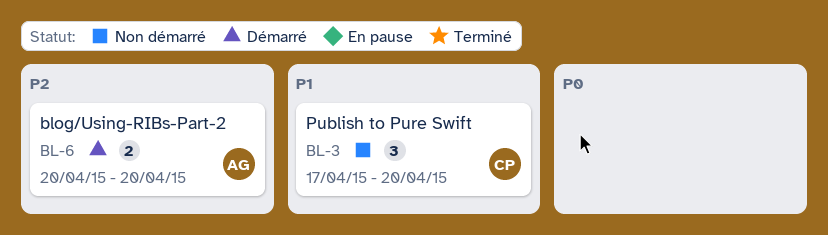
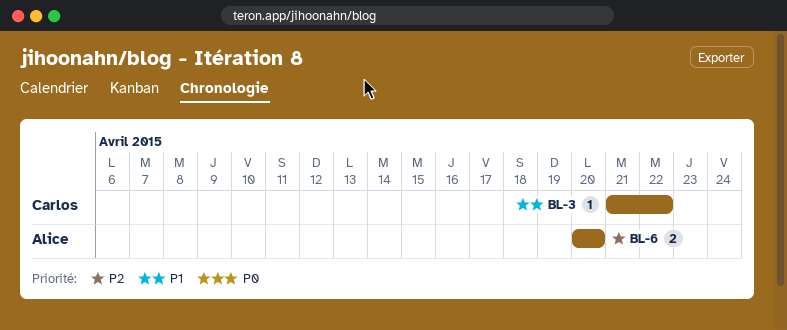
BL-3, estimate: 3 -> 1
BL-3, start: Apr 17 -> Apr 21
BL-3, due: Apr 20 -> Apr 22

